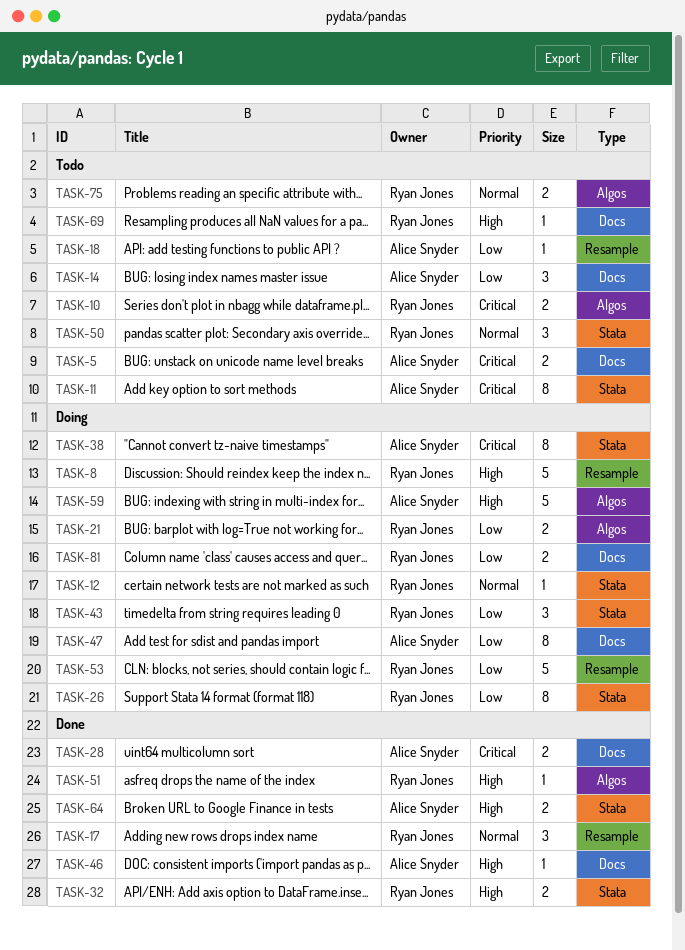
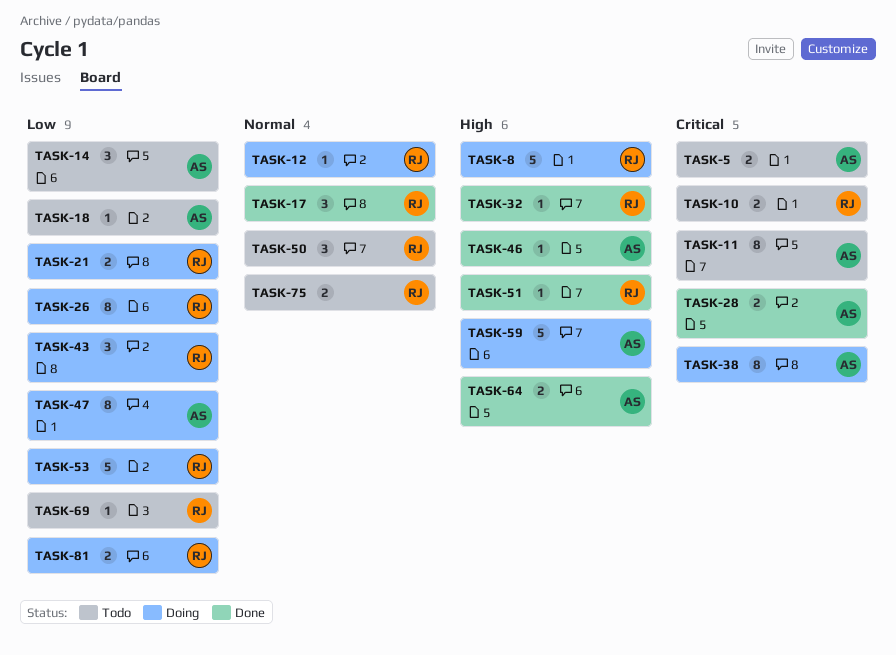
TASK-32, estimate: 2 -> 1
TASK-69, priority: High -> Low

